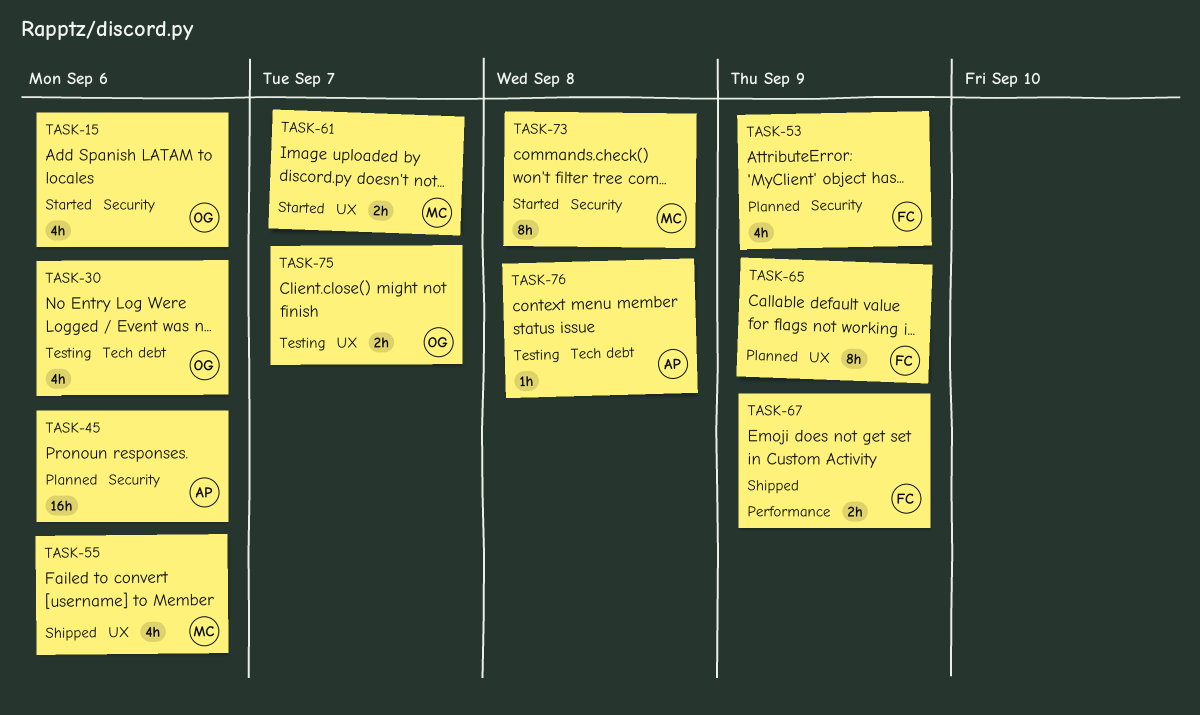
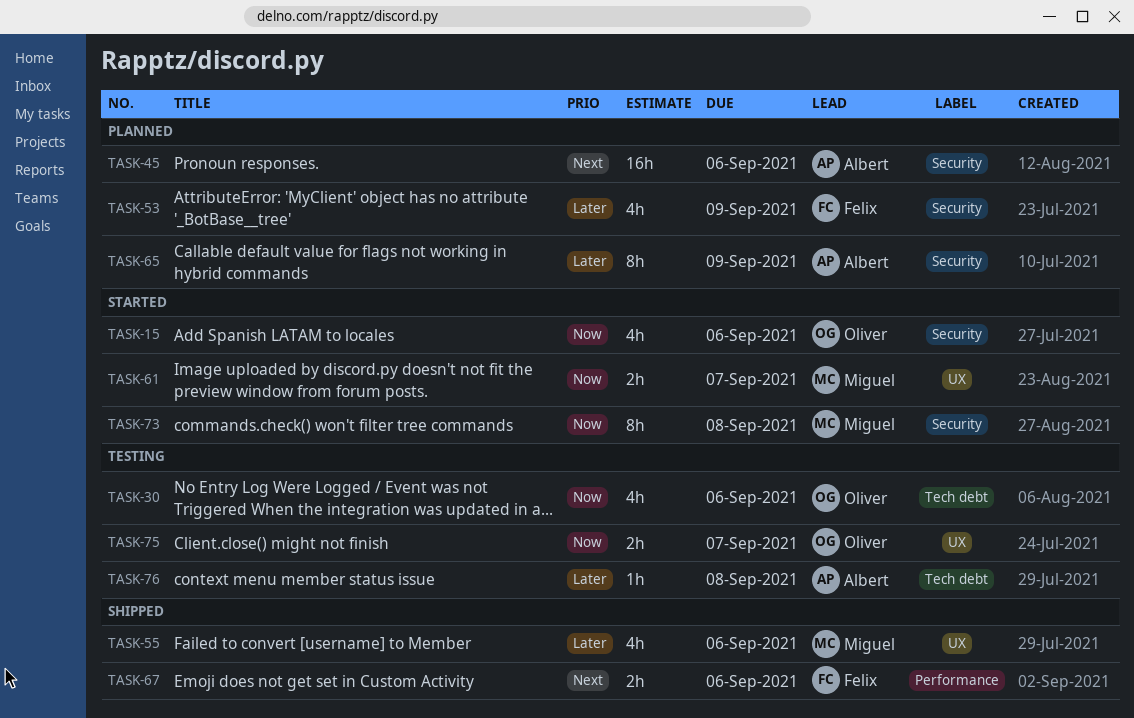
TASK-65, owner: Felix -> Albert
TASK-65, label: UX -> Security
TASK-67, due: Sep 9 -> Sep 6

